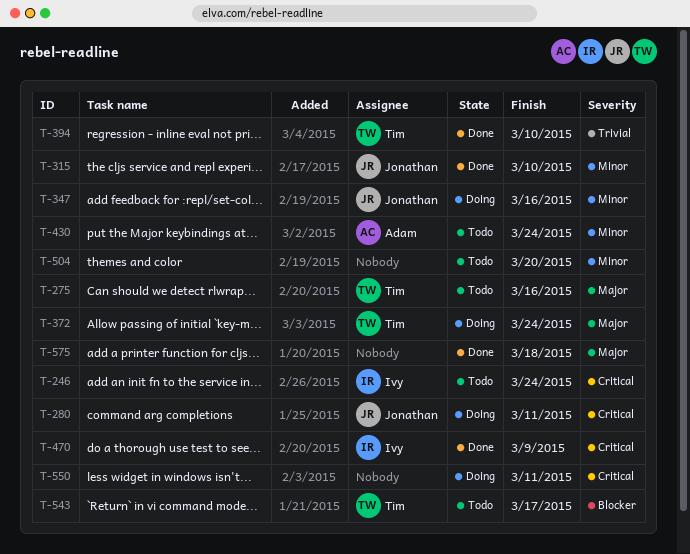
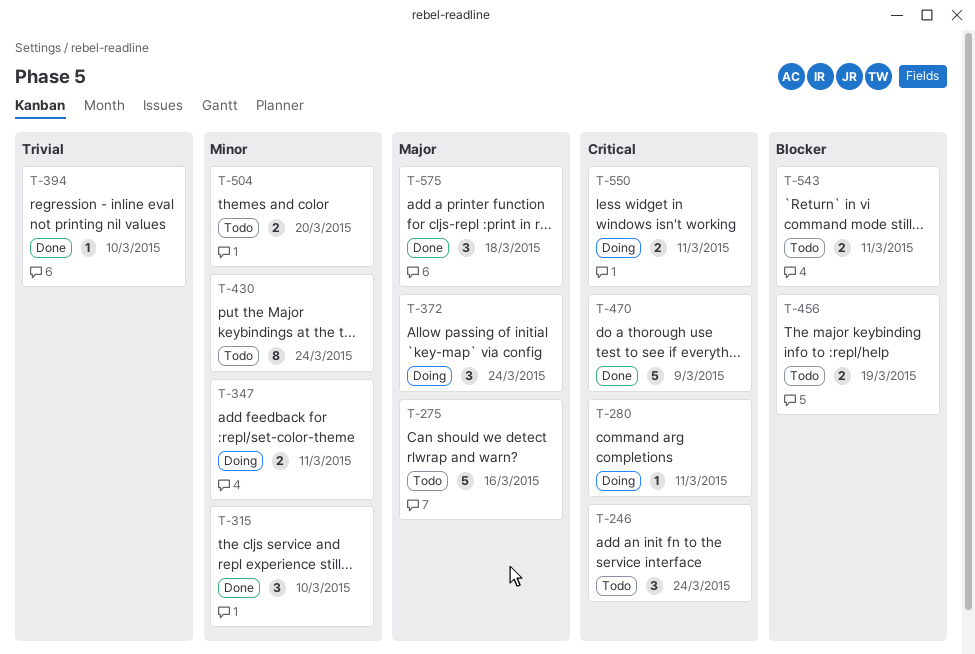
T-347, due: Mar 16 -> Mar 11
T-456: none -> present
T-543, due: Mar 17 -> Mar 11

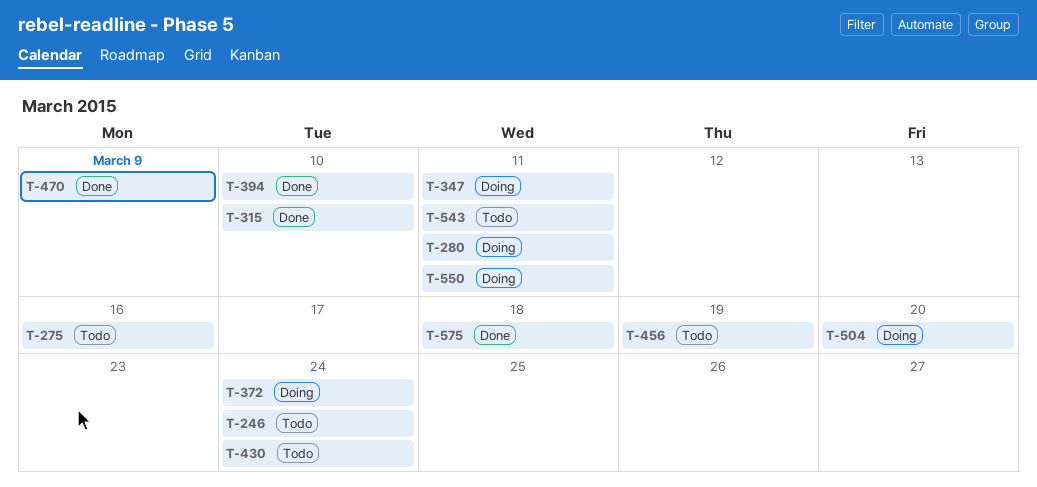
T-504, status: Todo -> Doing

